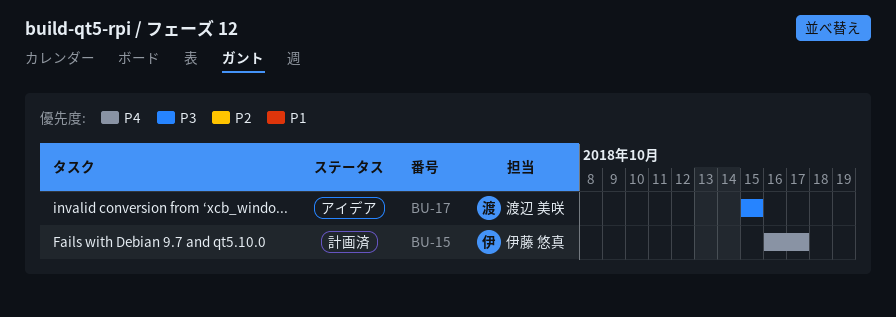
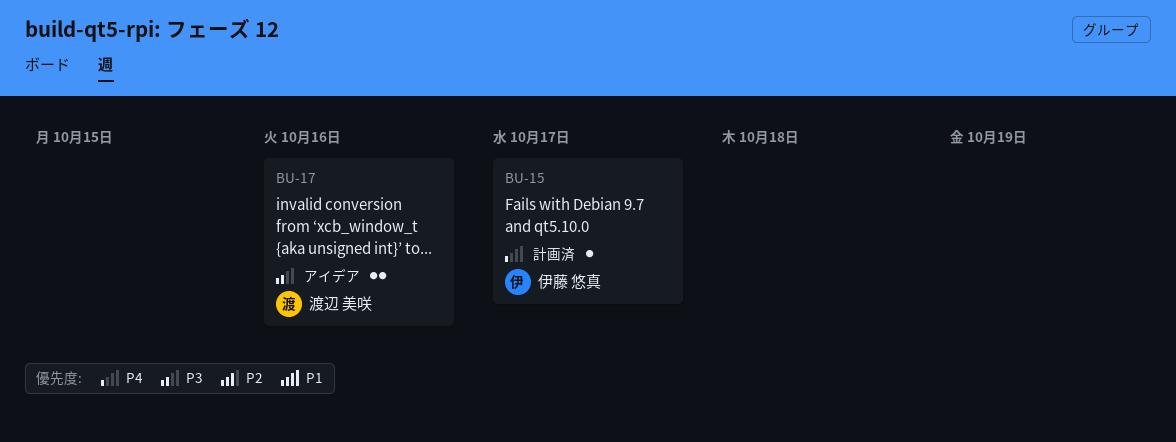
BU-17, due: Oct 15 -> Oct 16

